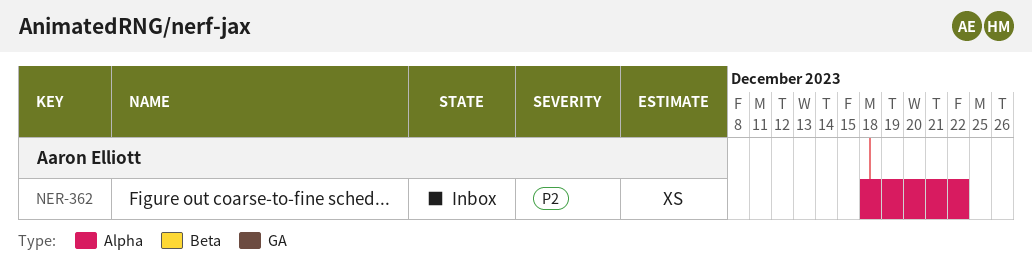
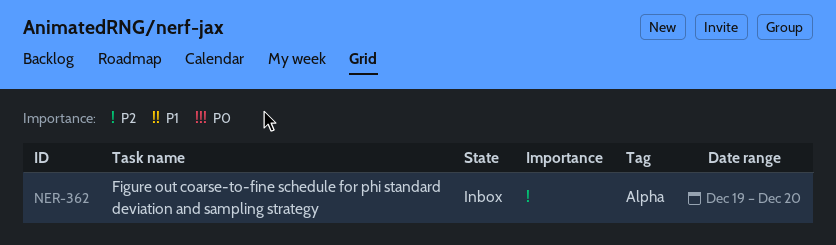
NER-362, start: Dec 18 -> Dec 19
NER-362, due: Dec 22 -> Dec 20

